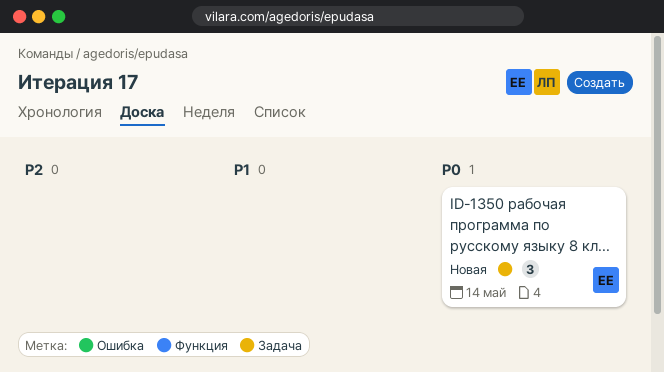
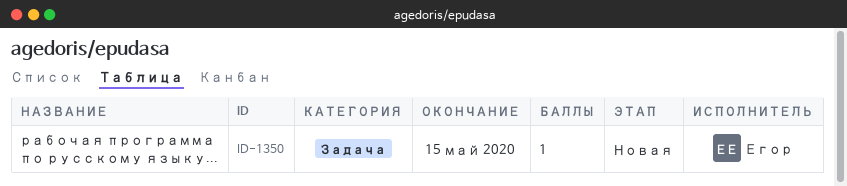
ID-1350, estimate: 3 -> 1
ID-1350, due: May 14 -> May 15

